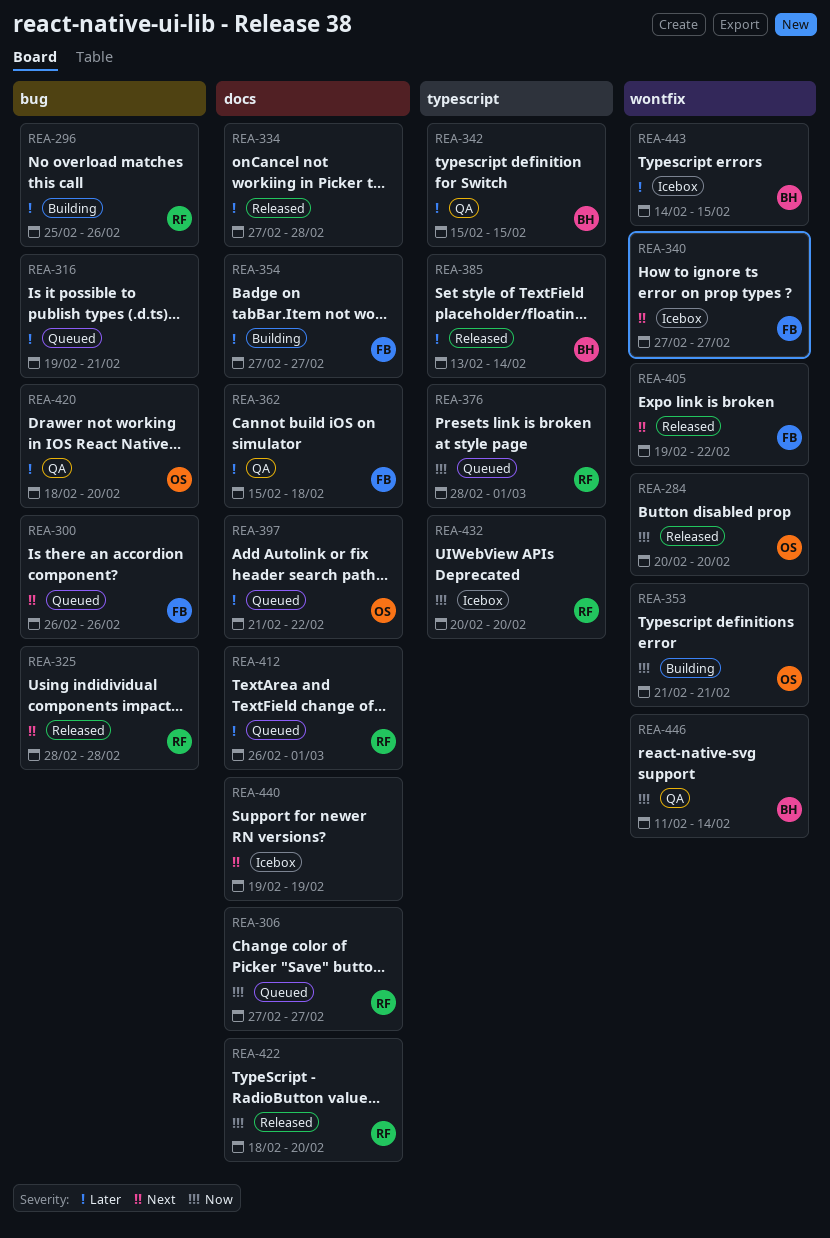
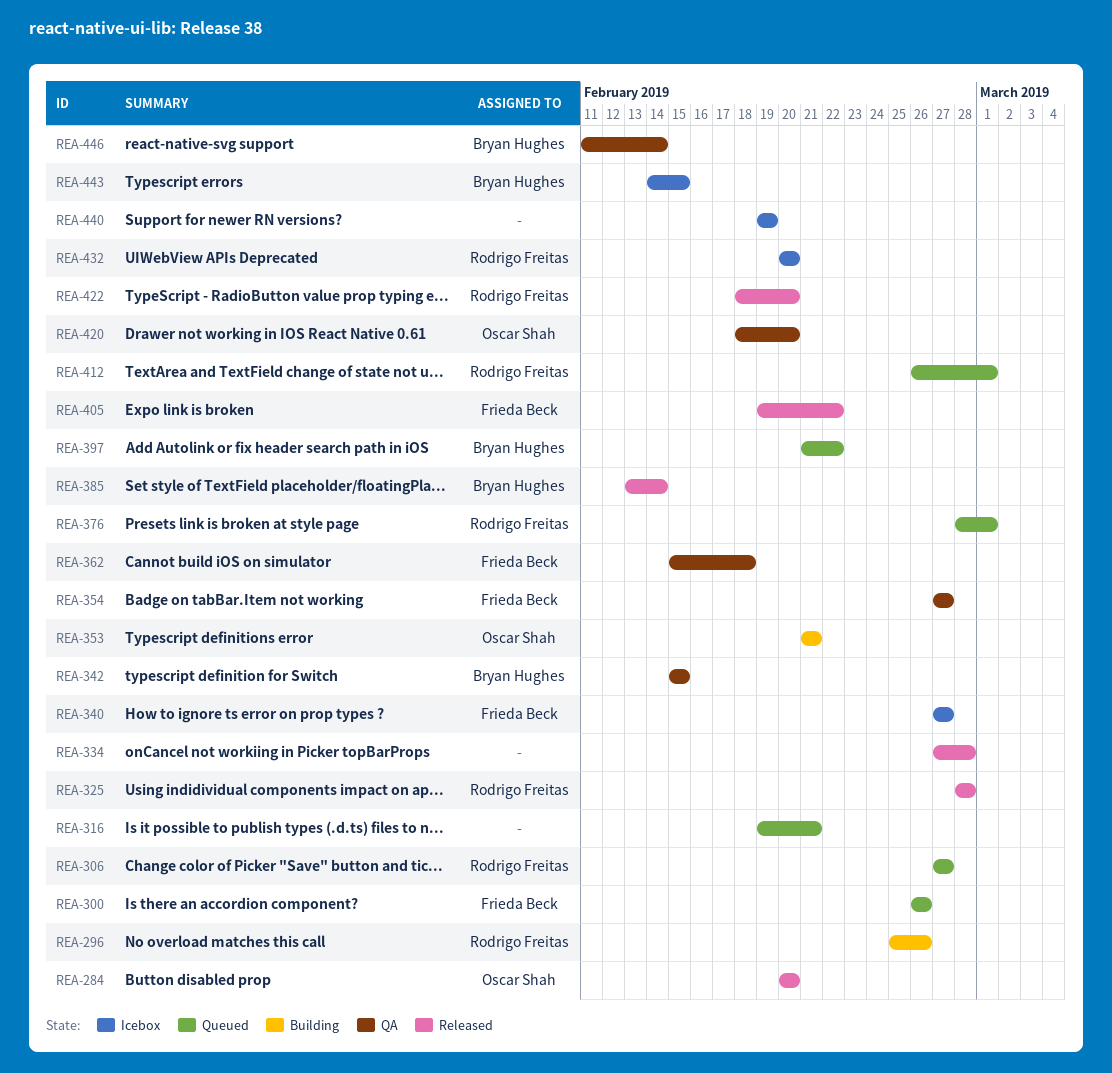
REA-354, status: Building -> QA
REA-397, owner: Oscar Shah -> Bryan Hughes

